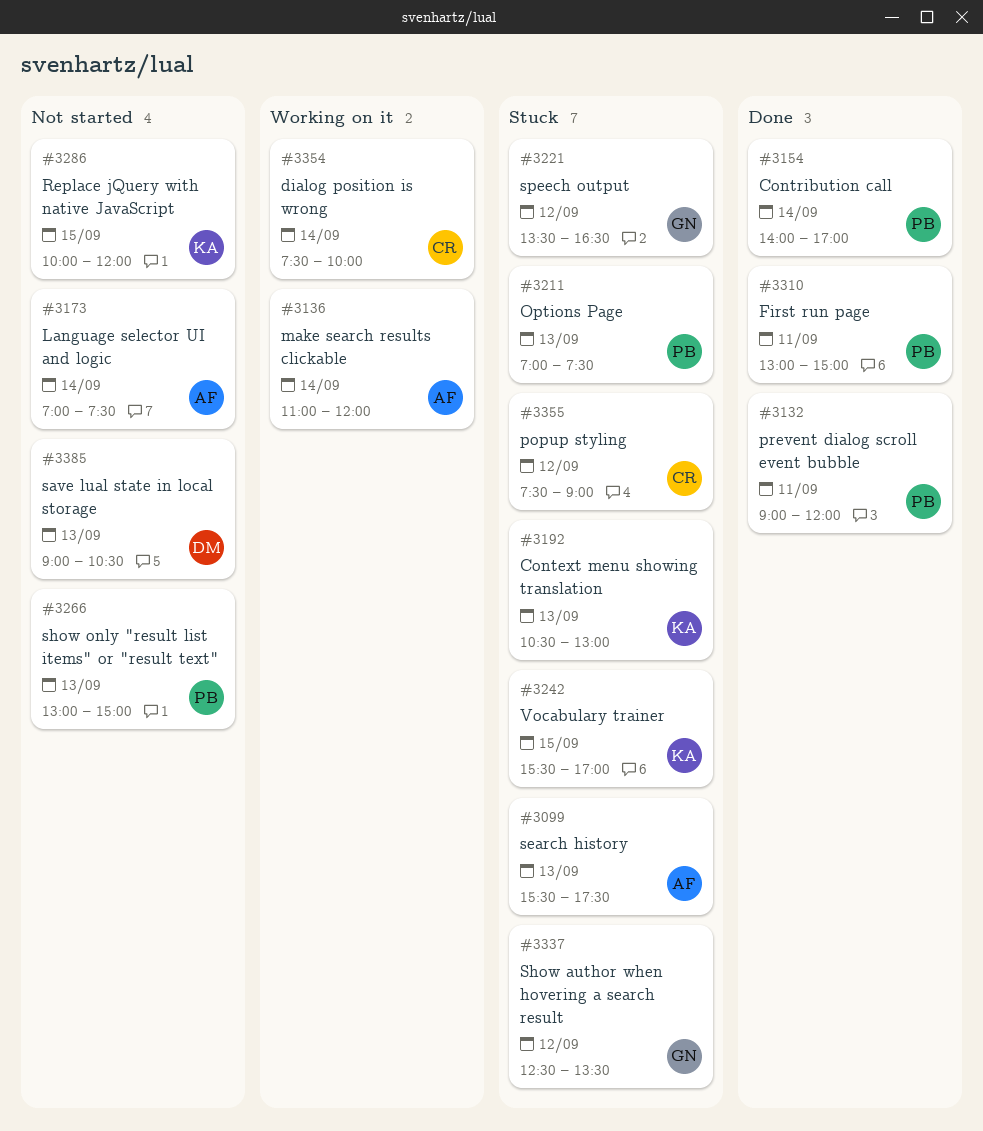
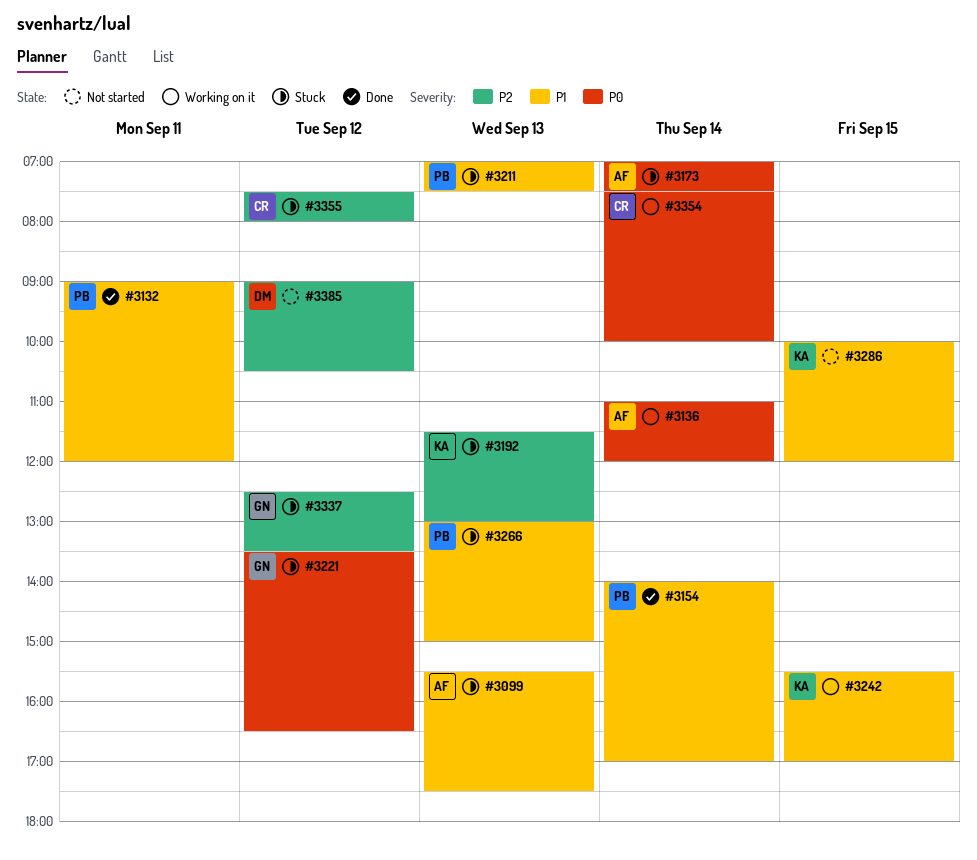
#3173, status: Not started -> Stuck
#3192, begins: 10:30 -> 11:30
#3242, status: Stuck -> Working on it
#3266, status: Not started -> Stuck
#3310: present -> none
#3355, ends: 09:00 -> 08:00
#3385, day: Sep 13 -> Sep 12

